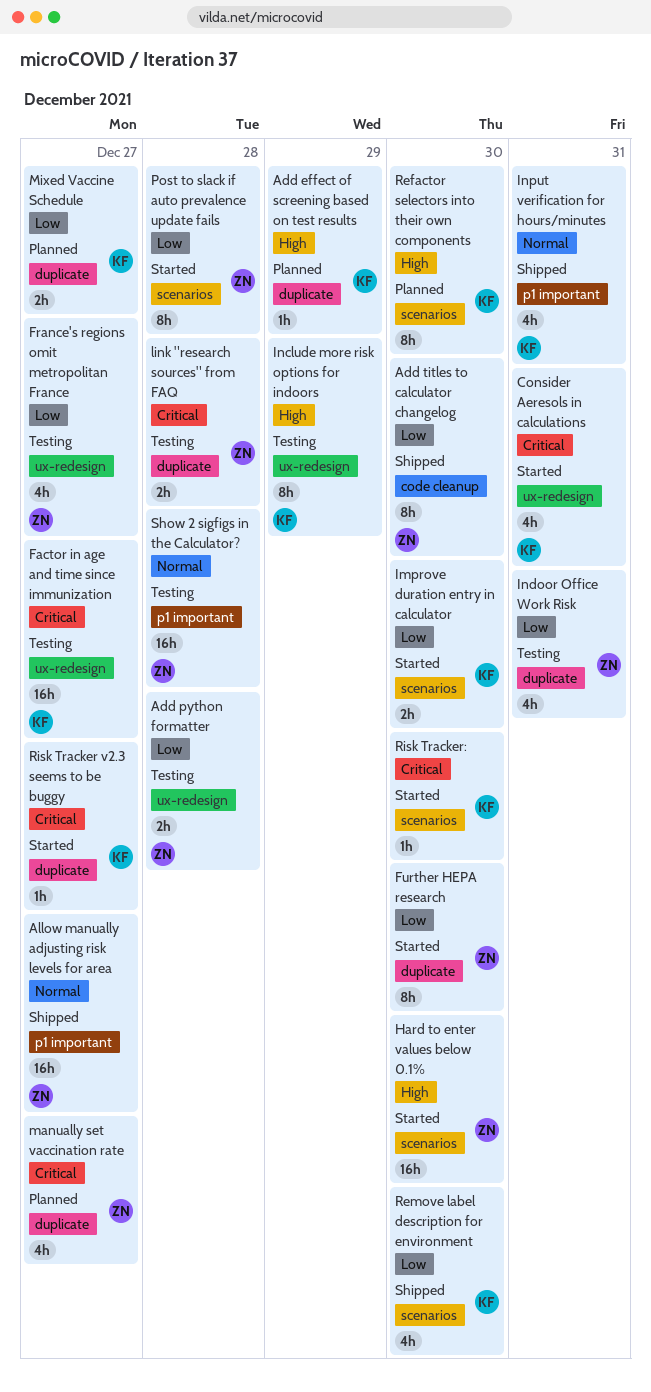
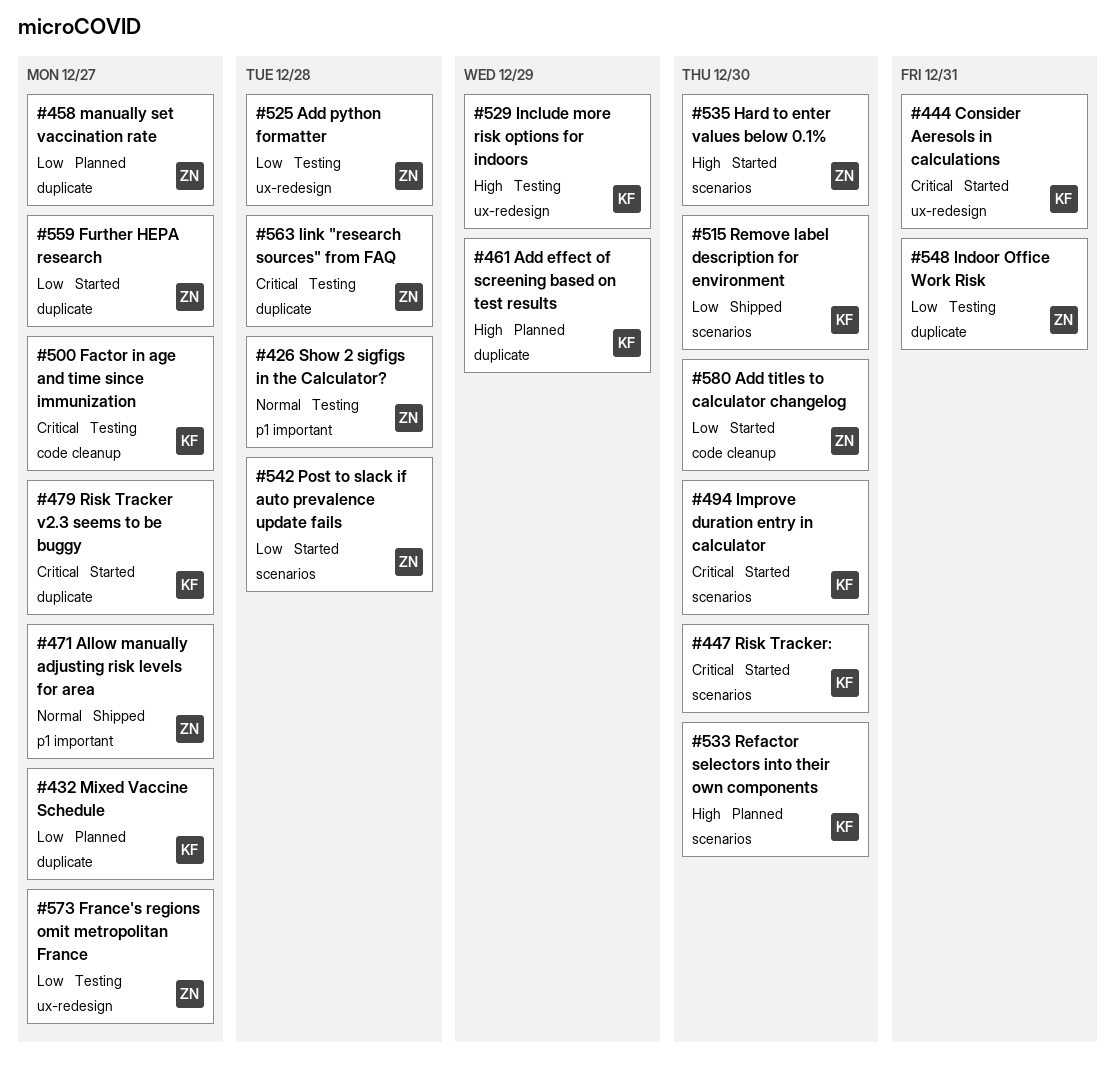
Add titles to calculator changelog, status: Shipped -> Started
Factor in age and time since immunization, label: ux-redesign -> code cleanup
Further HEPA research, due: Dec 30 -> Dec 27
Improve duration entry in calculator, priority: Low -> Critical
Input verification for hours/minutes: present -> none
manually set vaccination rate, priority: Critical -> Low

